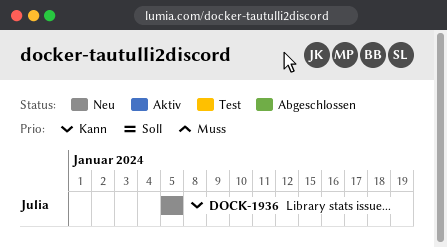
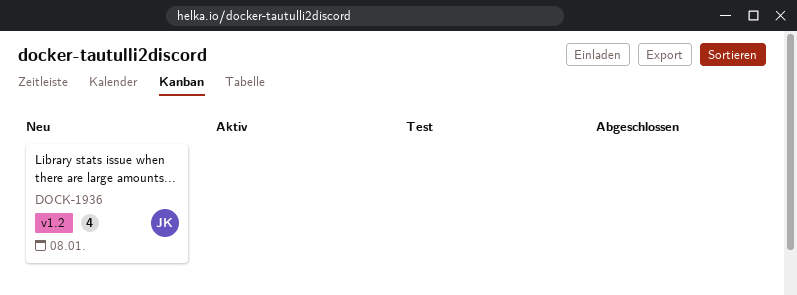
DOCK-1936, due: Jan 5 -> Jan 8

